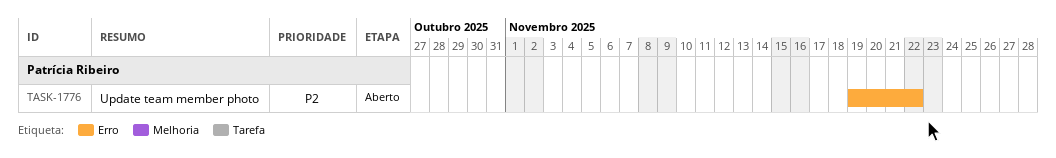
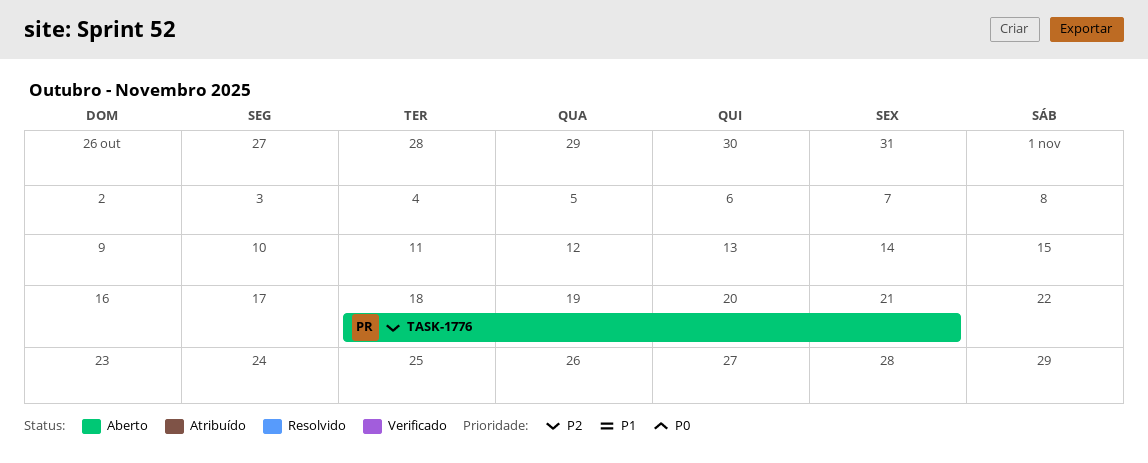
TASK-1776, start: Nov 19 -> Nov 18
TASK-1776, due: Nov 22 -> Nov 21

